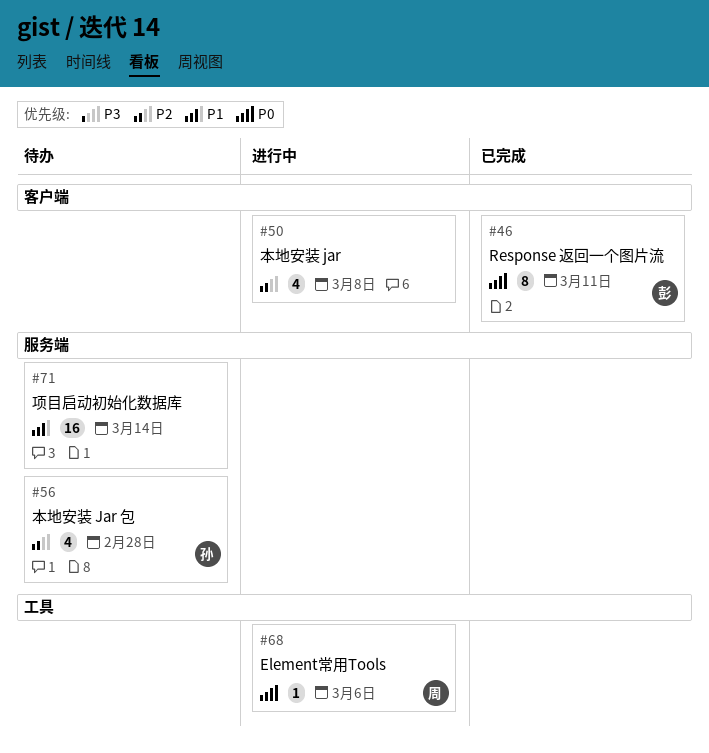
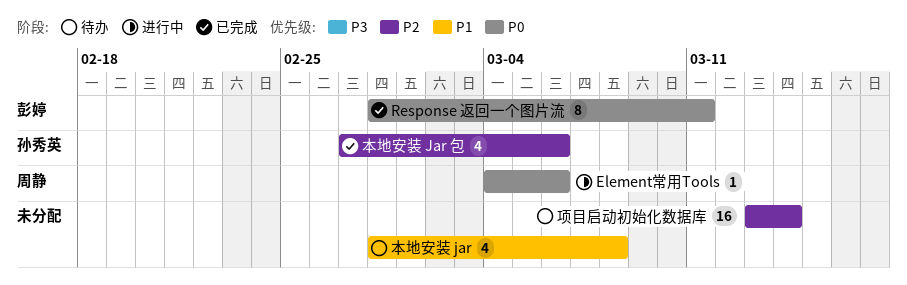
本地安装 jar, status: 进行中 -> 待办
本地安装 jar, priority: P2 -> P1
本地安装 Jar 包, status: 待办 -> 已完成
本地安装 Jar 包, due: Feb 28 -> Mar 6
项目启动初始化数据库, priority: P1 -> P2

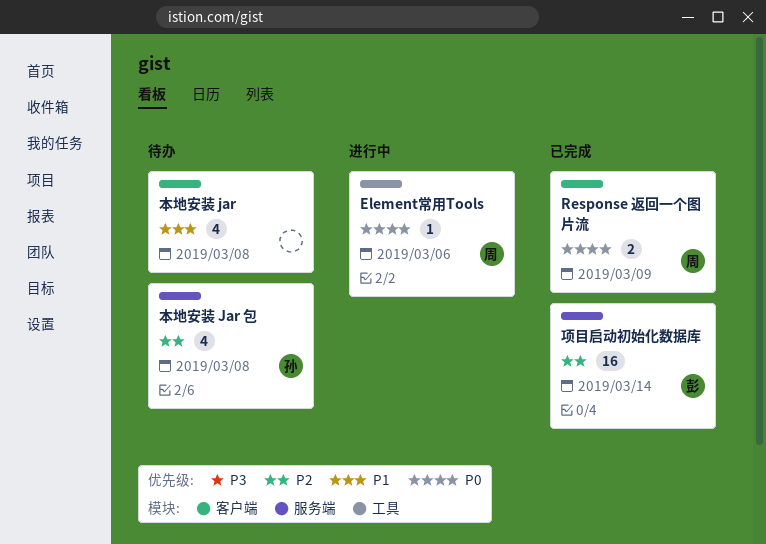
Response 返回一个图片流, owner: 彭婷 -> 周静
Response 返回一个图片流, estimate: 8 -> 2
Response 返回一个图片流, due: Mar 11 -> Mar 9
本地安装 Jar 包, status: 已完成 -> 待办
本地安装 Jar 包, due: Mar 6 -> Mar 8
项目启动初始化数据库, status: 待办 -> 已完成
项目启动初始化数据库, owner: none -> 彭婷

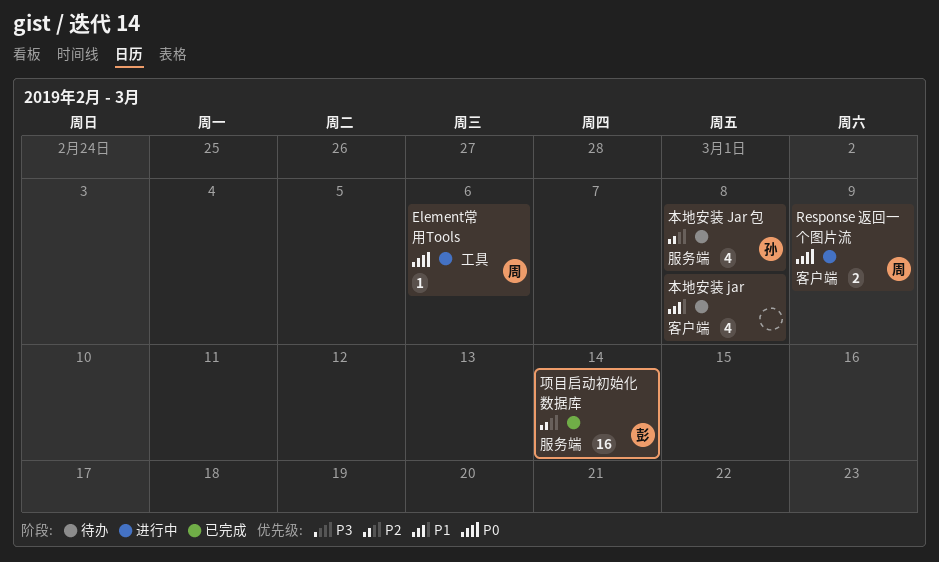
Response 返回一个图片流, status: 已完成 -> 进行中

